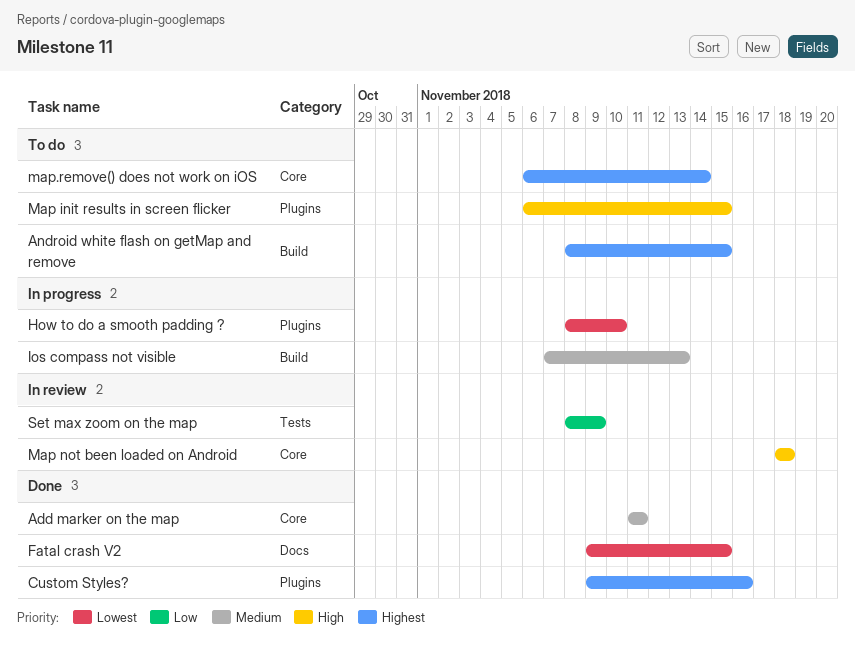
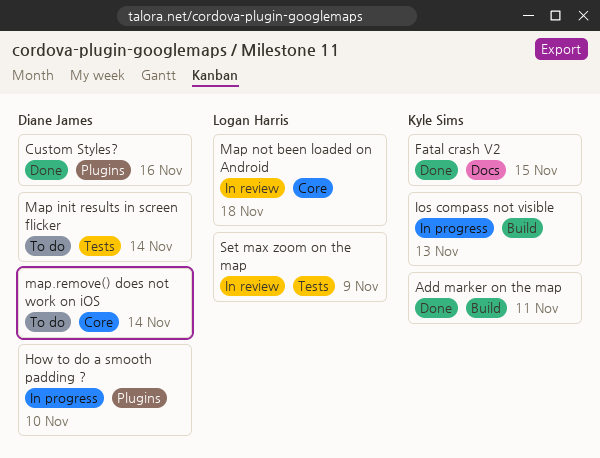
Add marker on the map, label: Core -> Build
Android white flash on getMap and remove: present -> none
Map init results in screen flicker, label: Plugins -> Tests
Map init results in screen flicker, due: Nov 15 -> Nov 14

